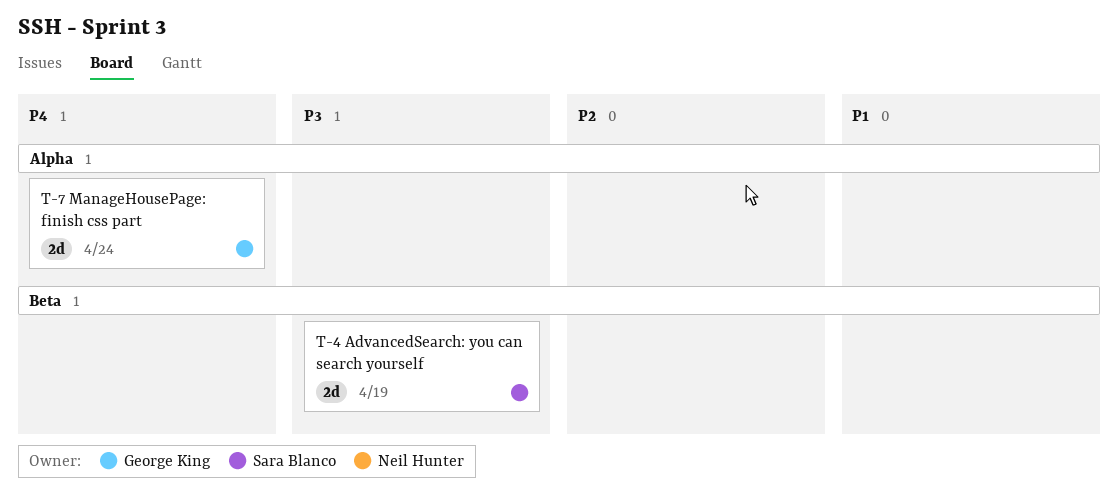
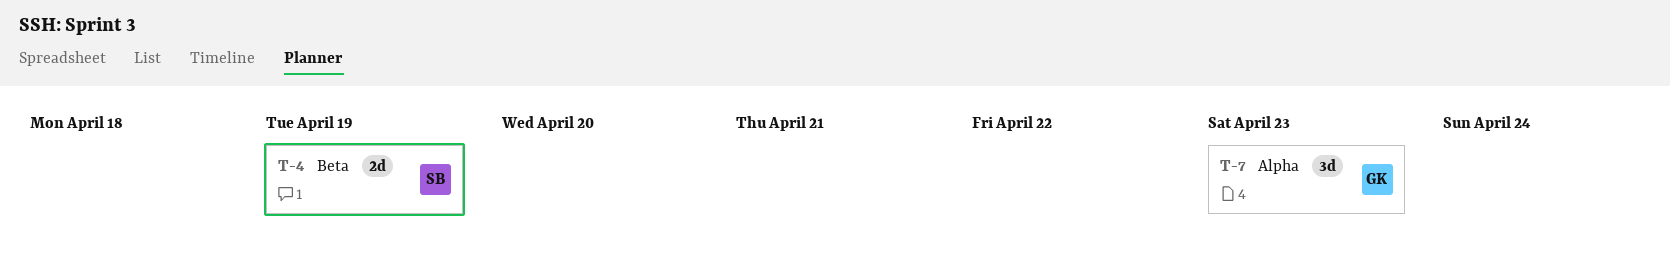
T-7, estimate: 2d -> 3d
T-7, due: Apr 24 -> Apr 23

